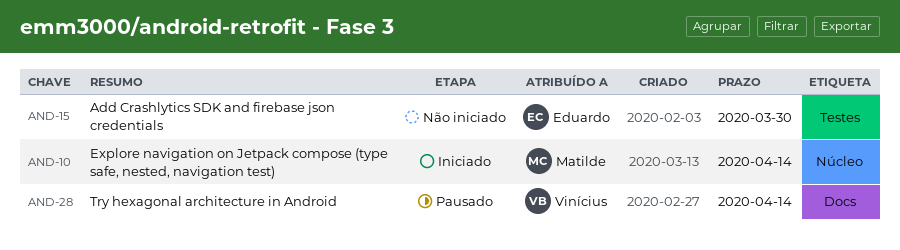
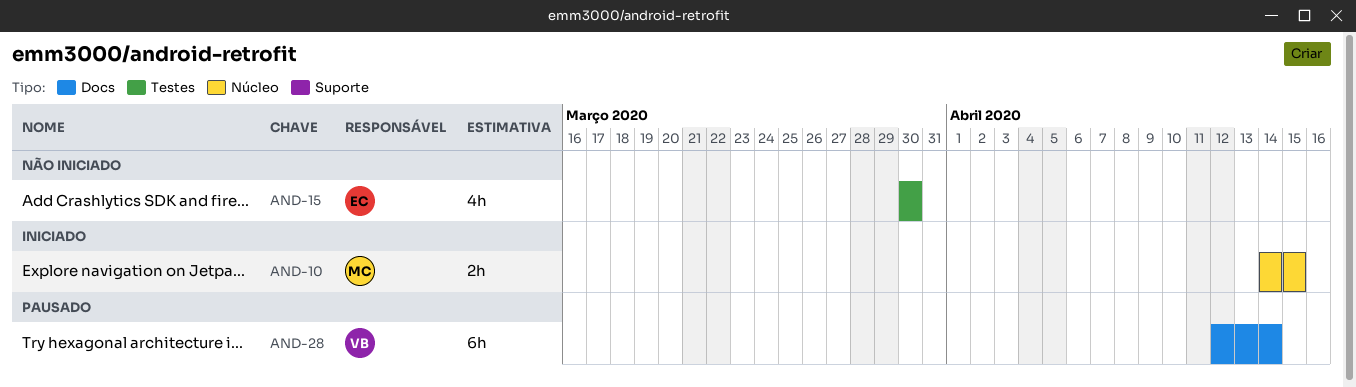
AND-10, due: Apr 14 -> Apr 15

